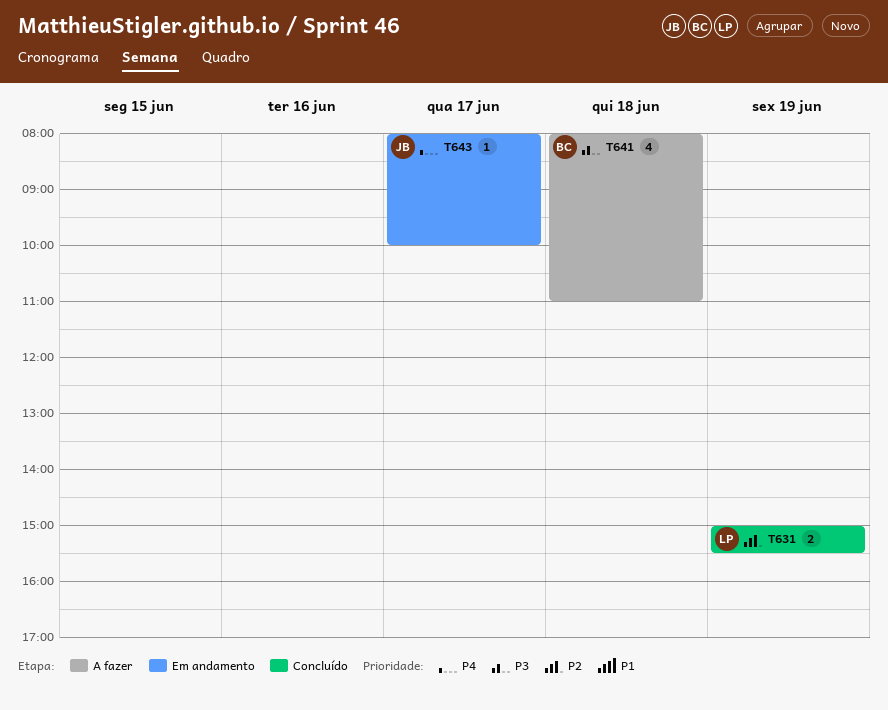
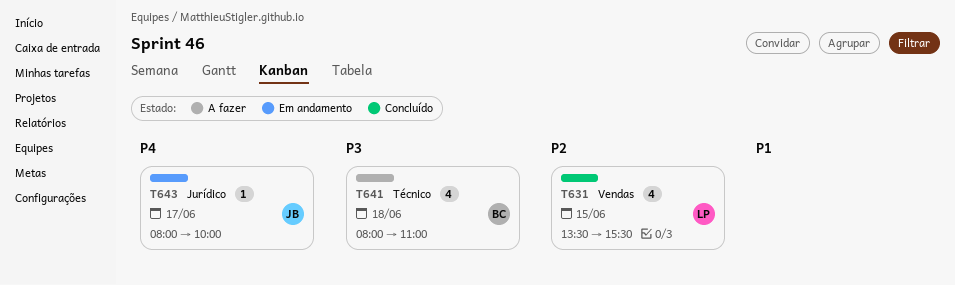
T631, estimate: 2 -> 4
T631, day: Jun 19 -> Jun 15
T631, begins: 15:00 -> 13:30

